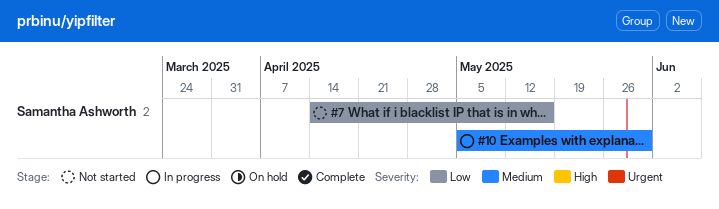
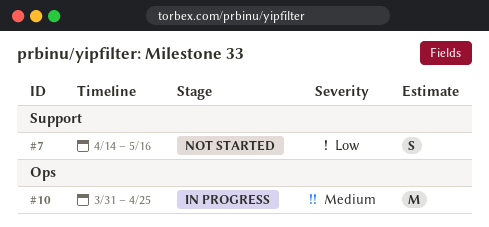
#10, start: May 5 -> Mar 31
#10, due: May 30 -> Apr 25

